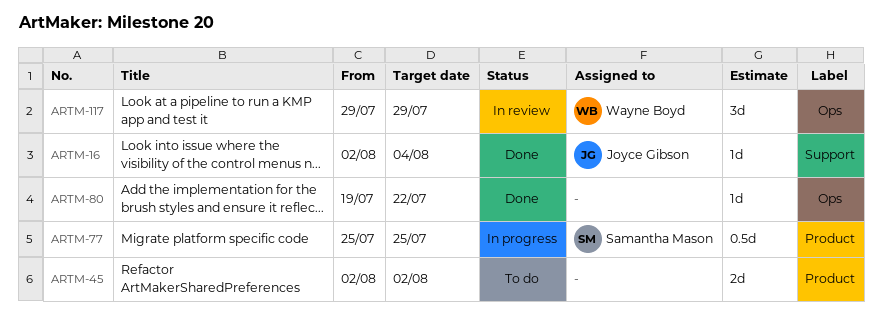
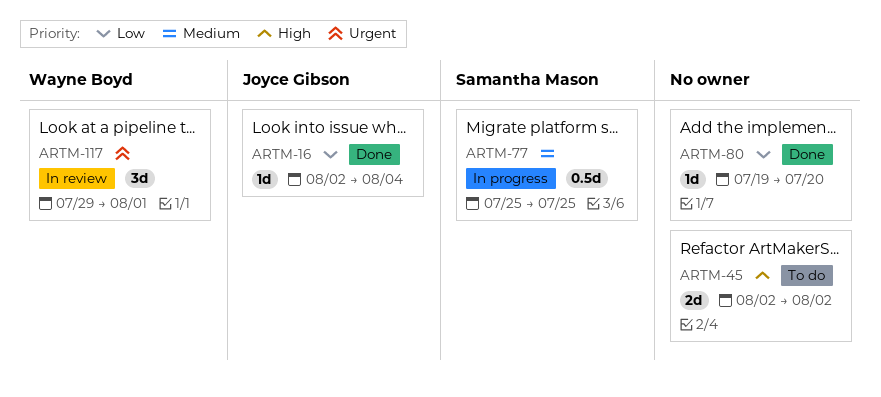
ARTM-80, due: Jul 22 -> Jul 20
ARTM-117, due: Jul 29 -> Aug 1

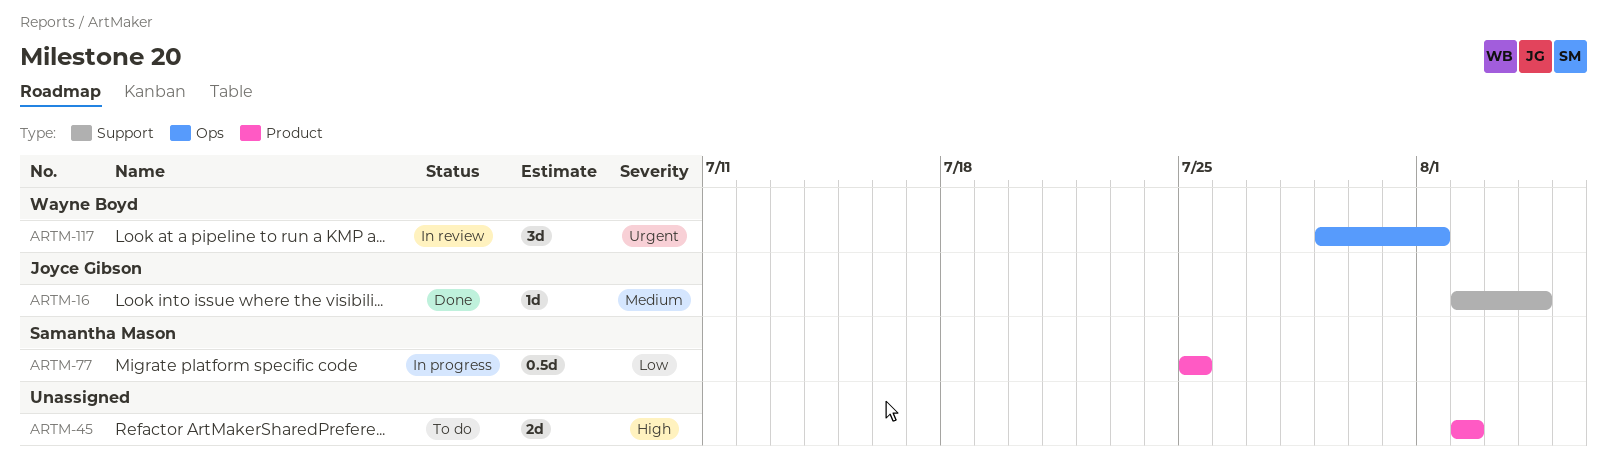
ARTM-16, priority: Low -> Medium
ARTM-77, priority: Medium -> Low
ARTM-80: present -> none

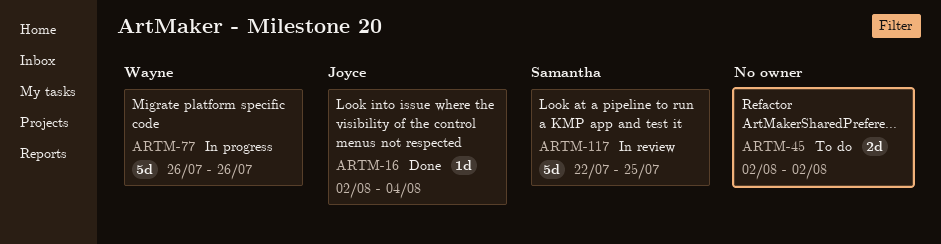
ARTM-77, owner: Samantha Mason -> Wayne Boyd
ARTM-77, estimate: 0.5d -> 5d
ARTM-77, start: Jul 25 -> Jul 26
ARTM-77, due: Jul 25 -> Jul 26
ARTM-117, owner: Wayne Boyd -> Samantha Mason
ARTM-117, estimate: 3d -> 5d
ARTM-117, start: Jul 29 -> Jul 22
ARTM-117, due: Aug 1 -> Jul 25

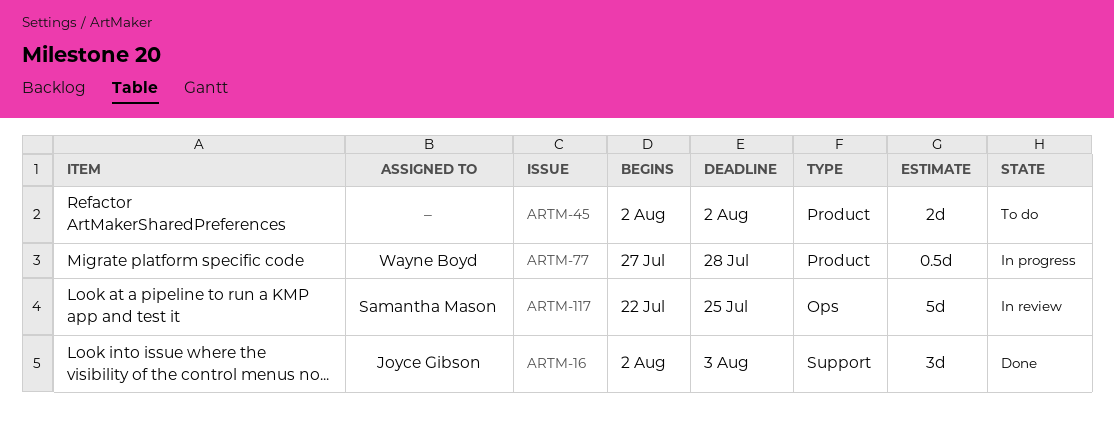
ARTM-16, estimate: 1d -> 3d
ARTM-16, due: Aug 4 -> Aug 3
ARTM-77, estimate: 5d -> 0.5d
ARTM-77, start: Jul 26 -> Jul 27
ARTM-77, due: Jul 26 -> Jul 28

